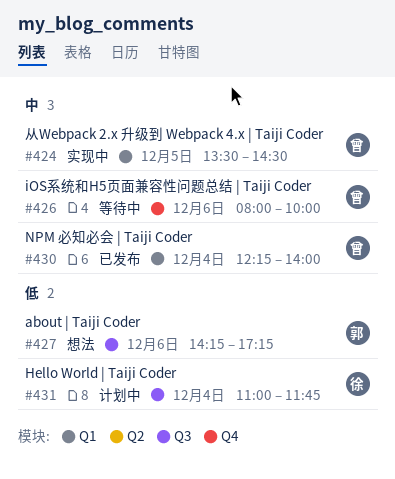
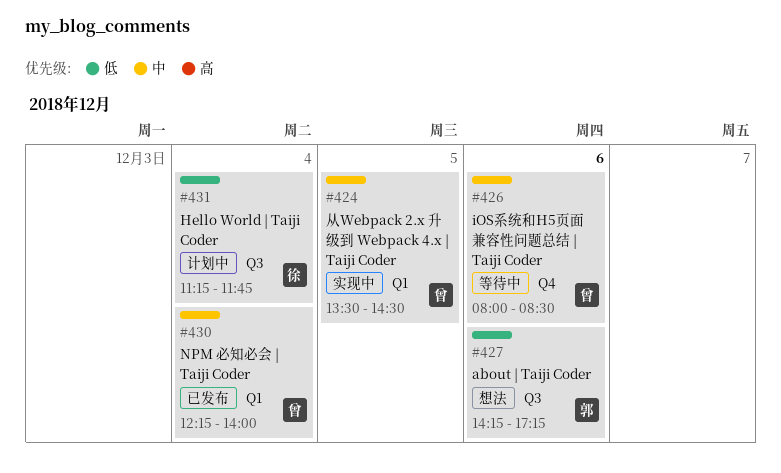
#426, ends: 10:00 -> 08:30
#431, begins: 11:00 -> 11:15

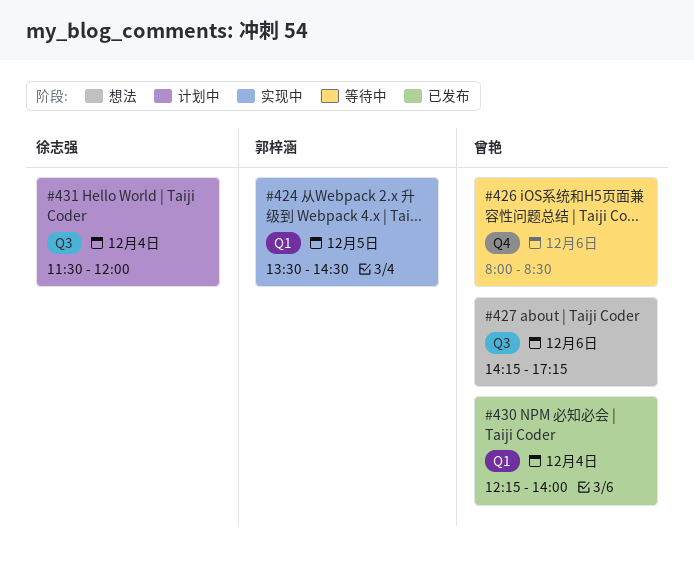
#424, owner: 曾艳 -> 郭梓涵
#427, owner: 郭梓涵 -> 曾艳
#431, begins: 11:15 -> 11:30
#431, ends: 11:45 -> 12:00

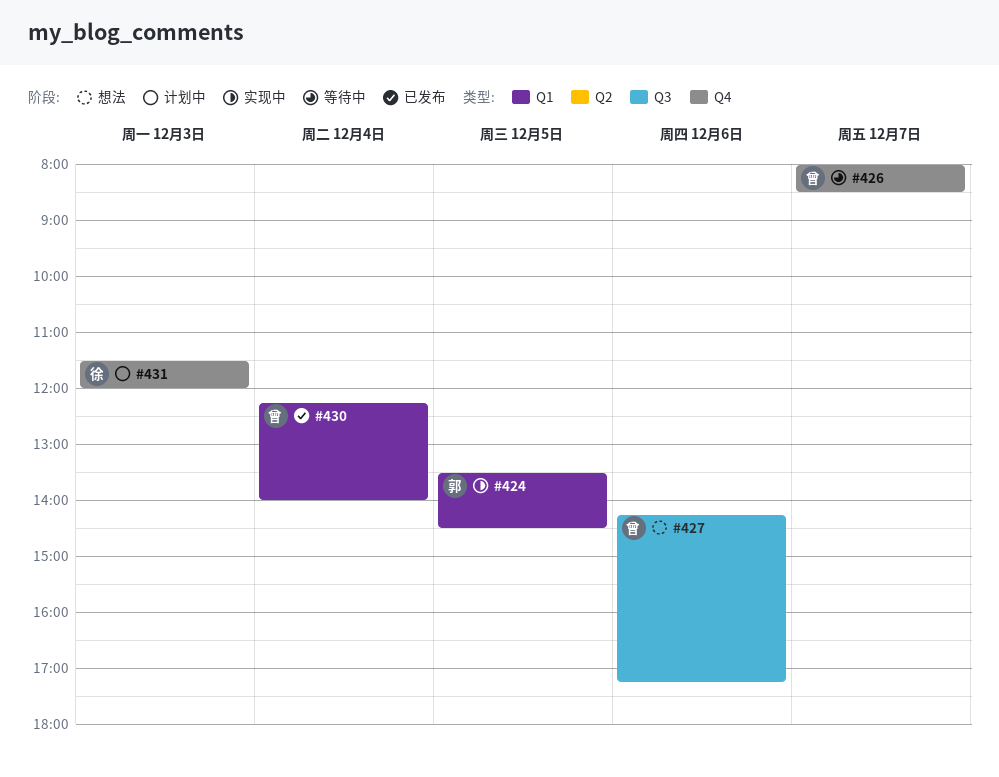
#426, day: Dec 6 -> Dec 7
#431, label: Q3 -> Q4
#431, day: Dec 4 -> Dec 3

